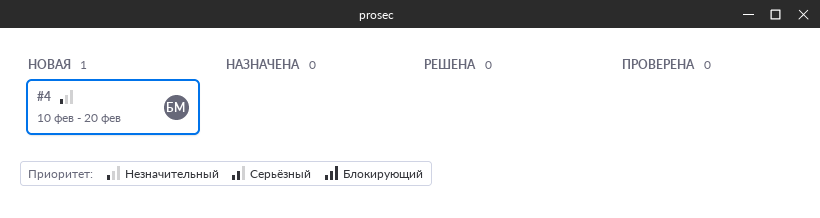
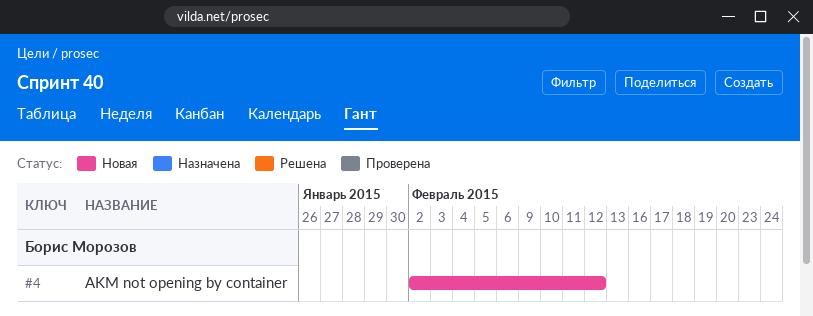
#4, start: Feb 10 -> Feb 2
#4, due: Feb 20 -> Feb 12

